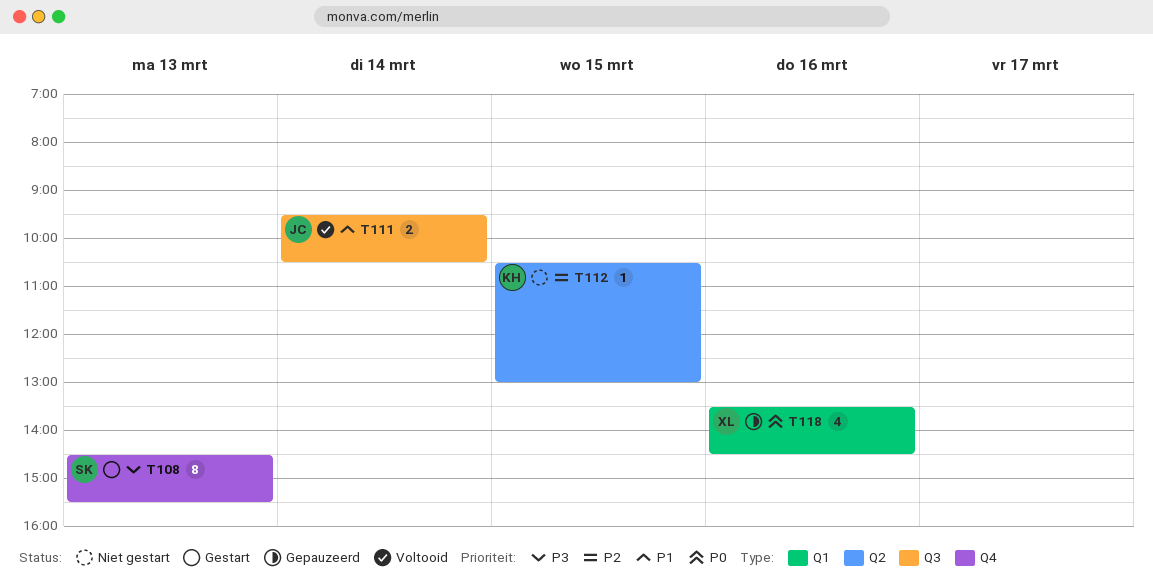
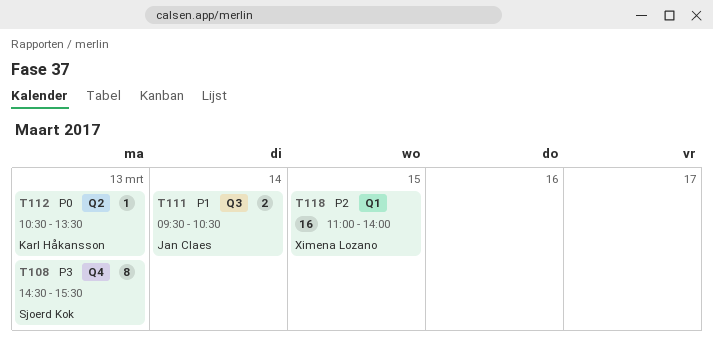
T112, priority: P2 -> P0
T112, day: Mar 15 -> Mar 13
T112, ends: 13:00 -> 13:30
T118, priority: P0 -> P2
T118, estimate: 4 -> 16
T118, day: Mar 16 -> Mar 15
T118, begins: 13:30 -> 11:00
T118, ends: 14:30 -> 14:00

